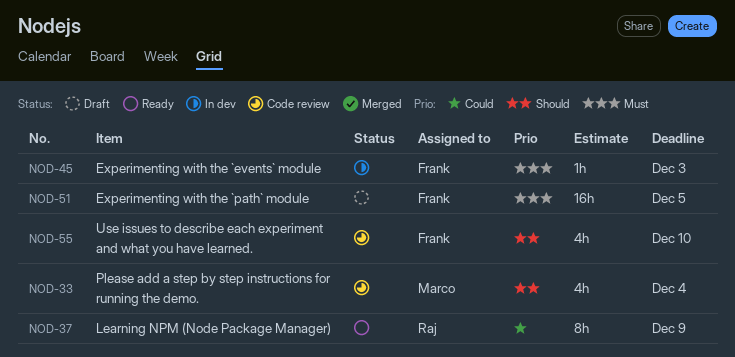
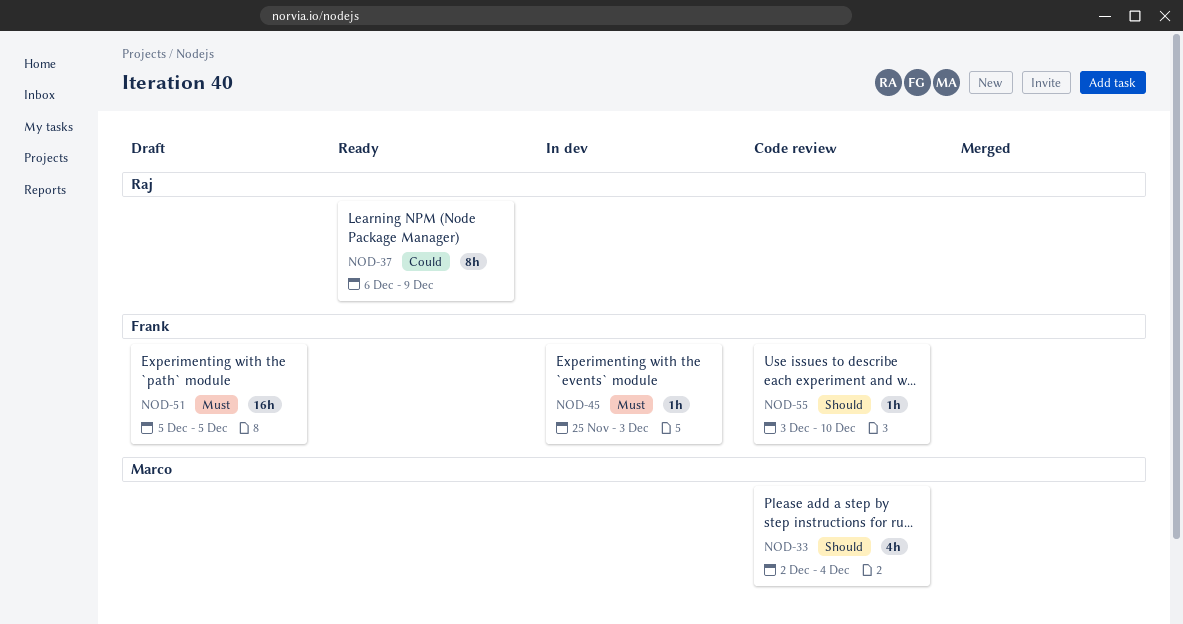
NOD-55, estimate: 4h -> 1h

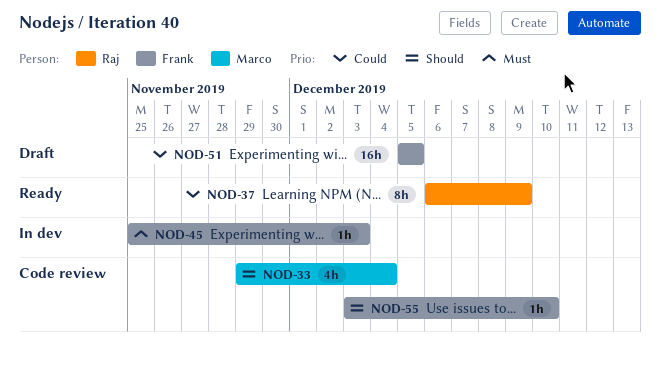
NOD-33, start: Dec 2 -> Nov 29
NOD-51, priority: Must -> Could

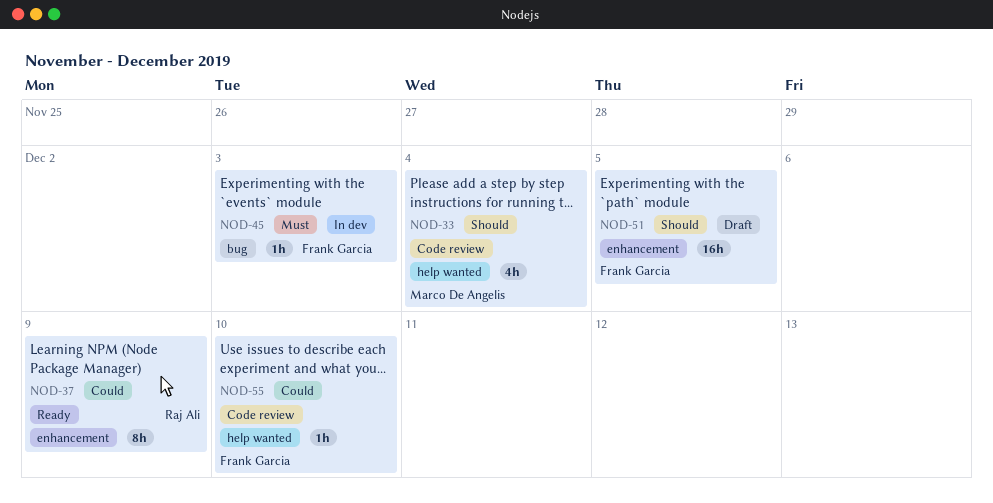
NOD-51, priority: Could -> Should
NOD-55, priority: Should -> Could

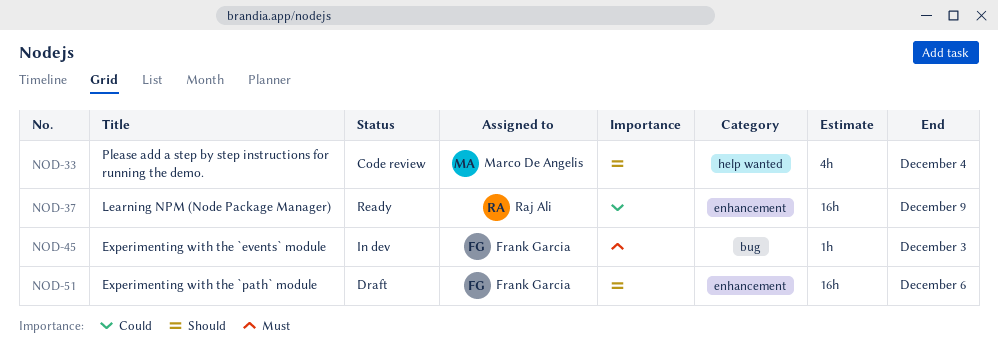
NOD-37, estimate: 8h -> 16h
NOD-51, due: Dec 5 -> Dec 6
NOD-55: present -> none

